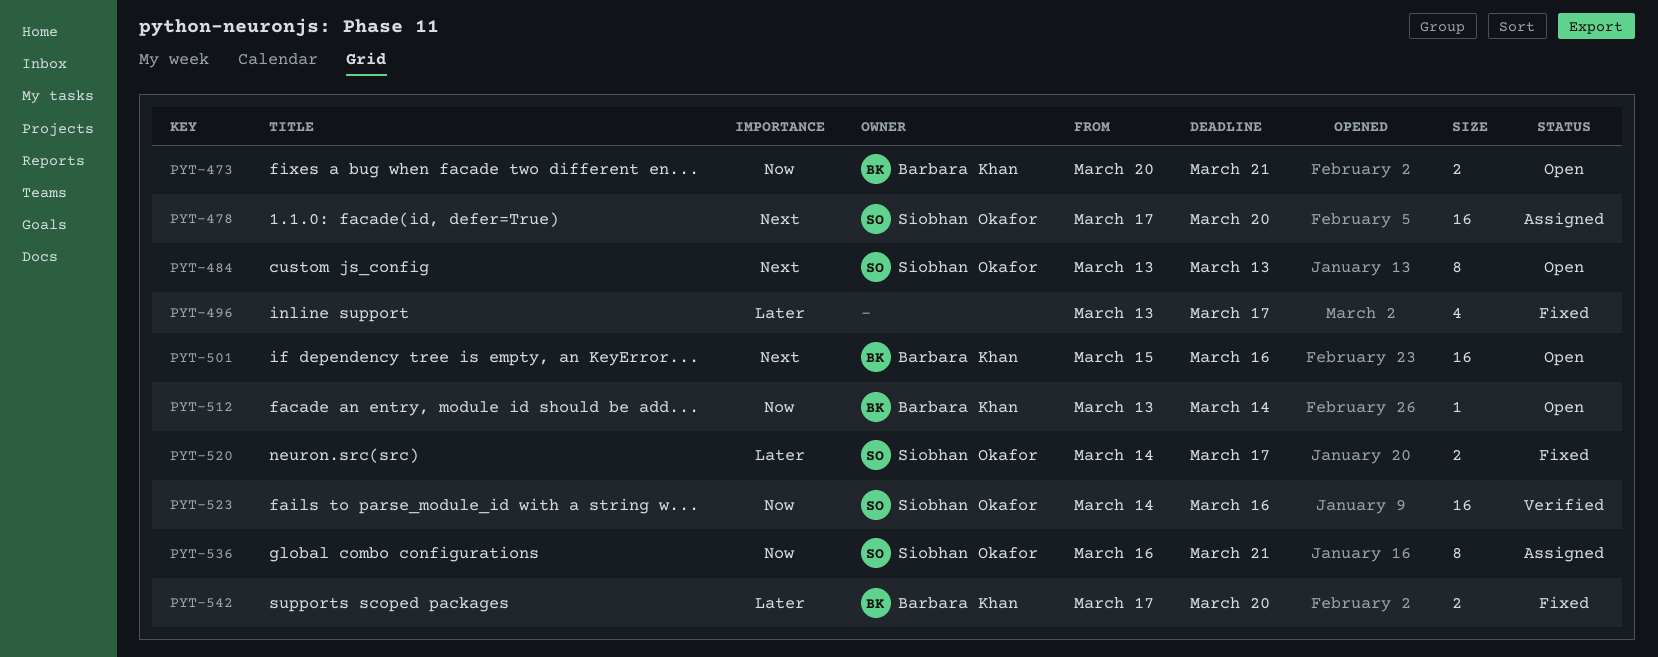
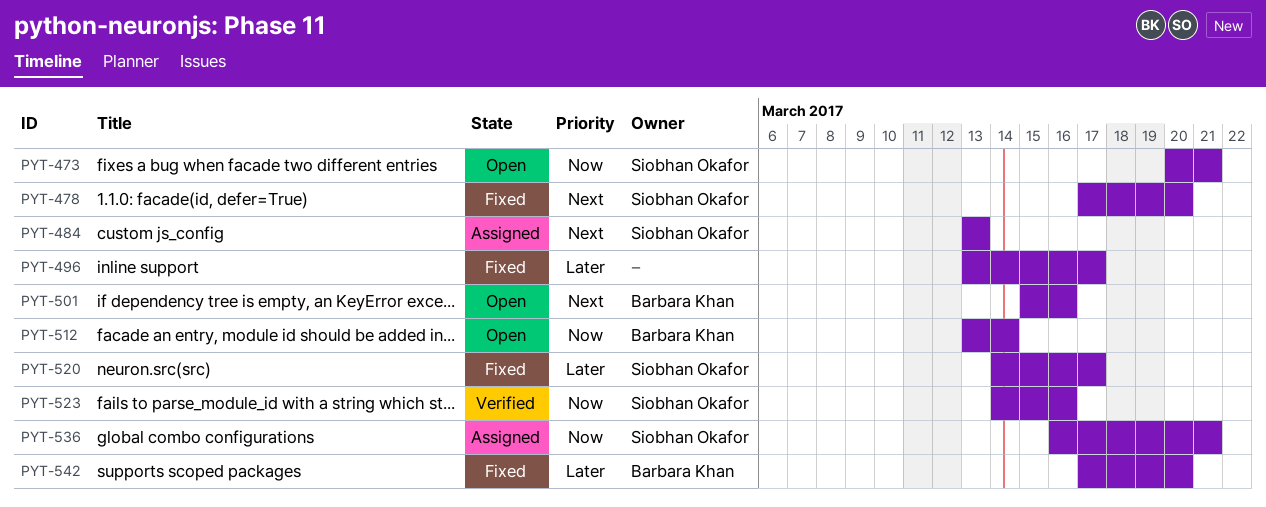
PYT-473, owner: Barbara Khan -> Siobhan Okafor
PYT-478, status: Assigned -> Fixed
PYT-484, status: Open -> Assigned

